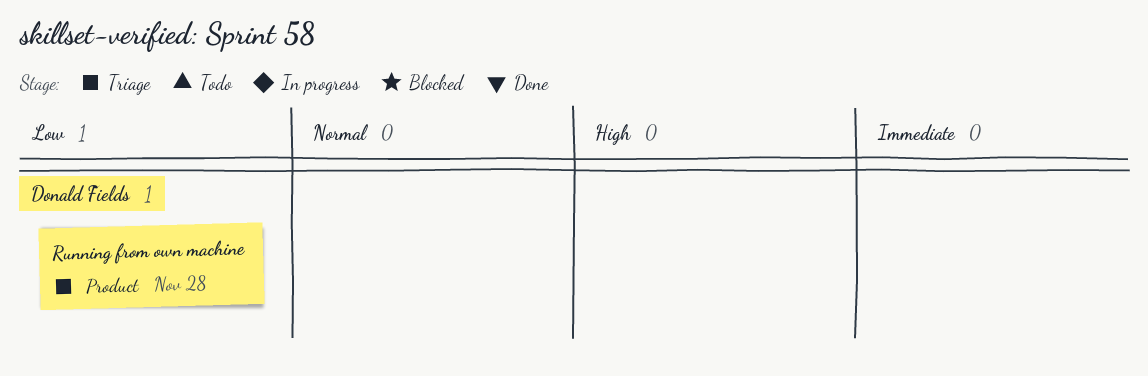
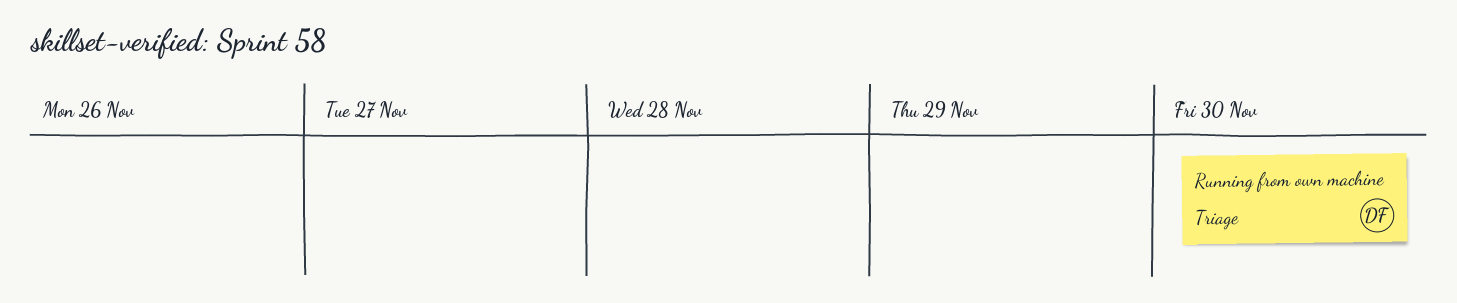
Running from own machine, due: Nov 28 -> Nov 30

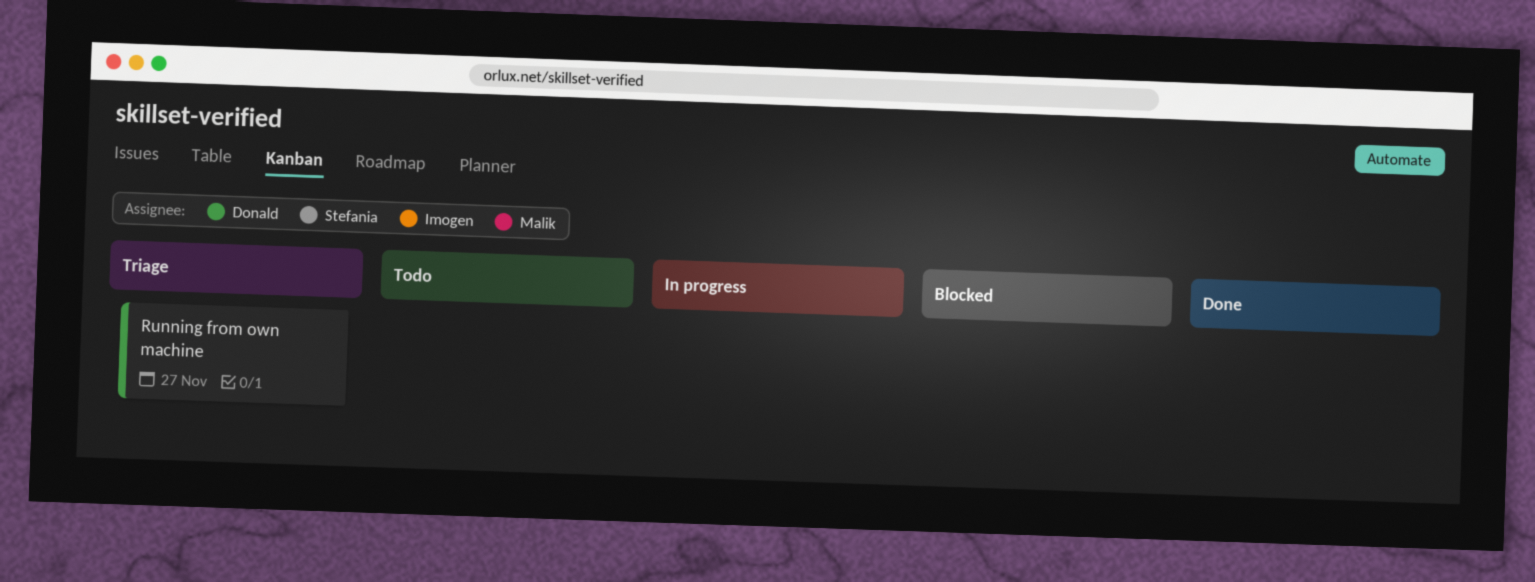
Running from own machine, due: Nov 30 -> Nov 27

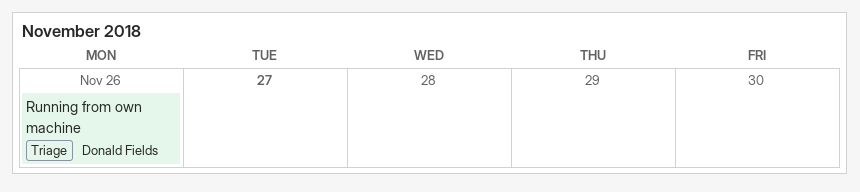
Running from own machine, due: Nov 27 -> Nov 26

